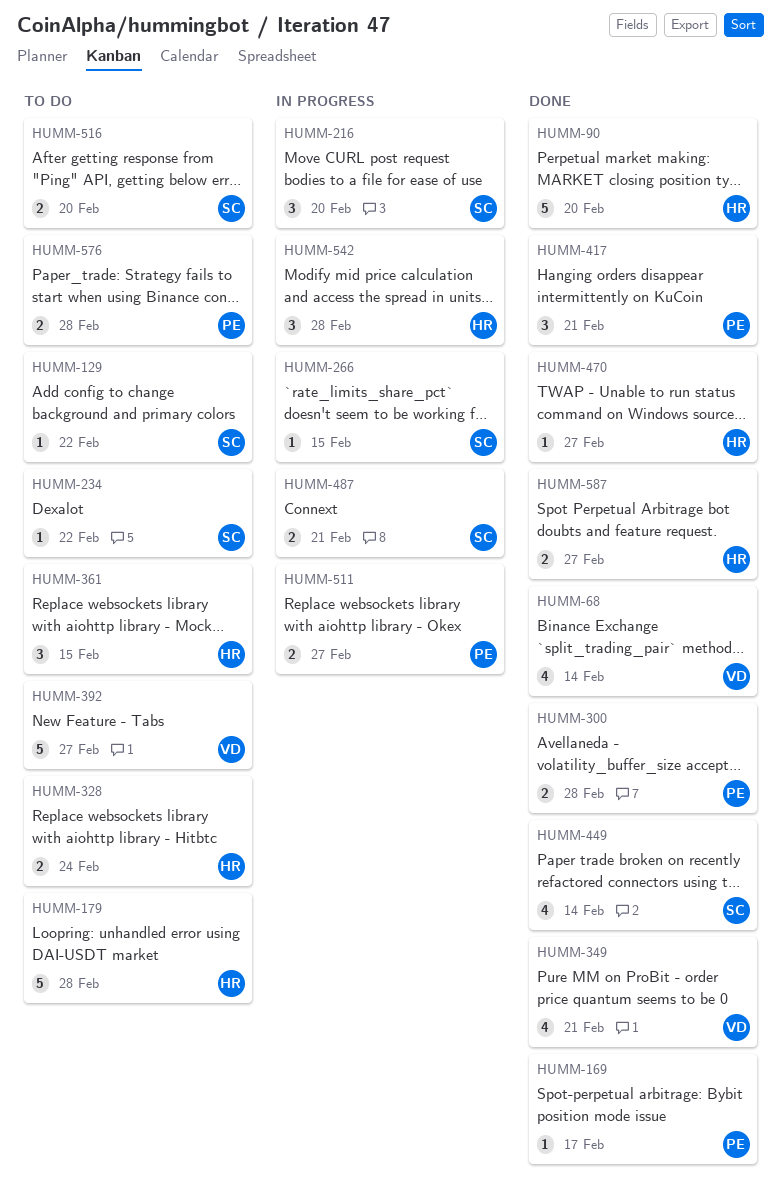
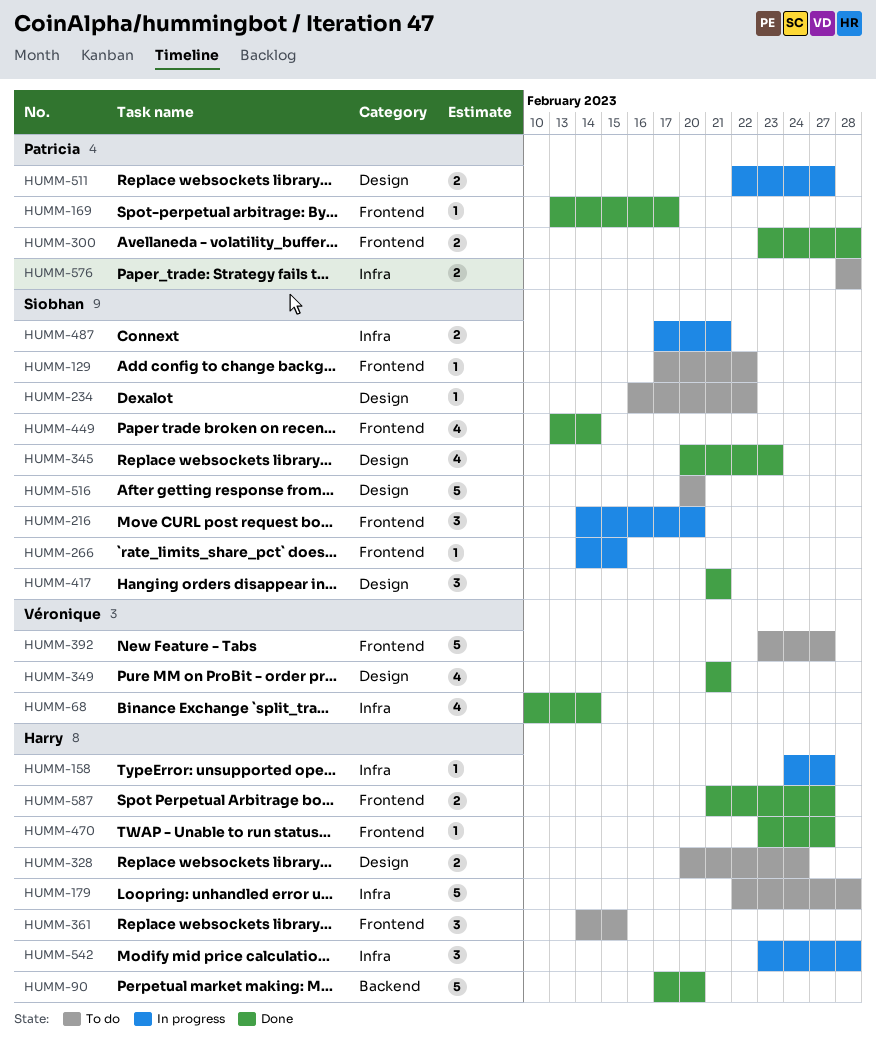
HUMM-158: none -> present
HUMM-345: none -> present
HUMM-417, owner: Patricia -> Siobhan
HUMM-516, estimate: 2 -> 5

